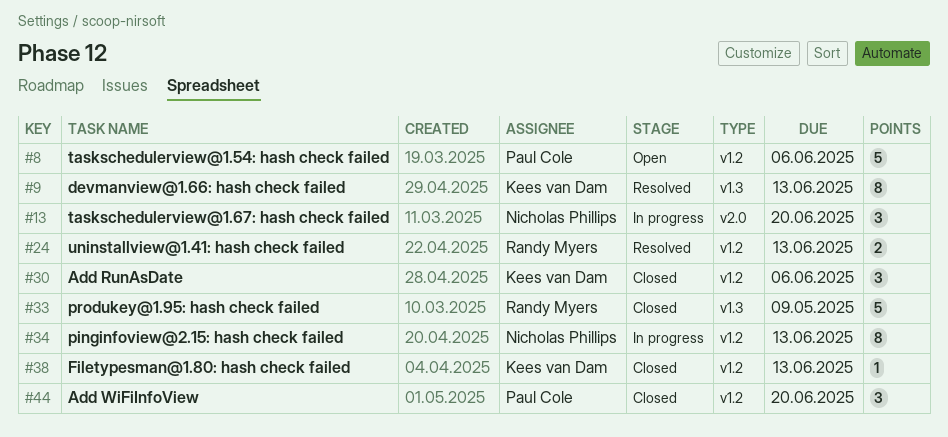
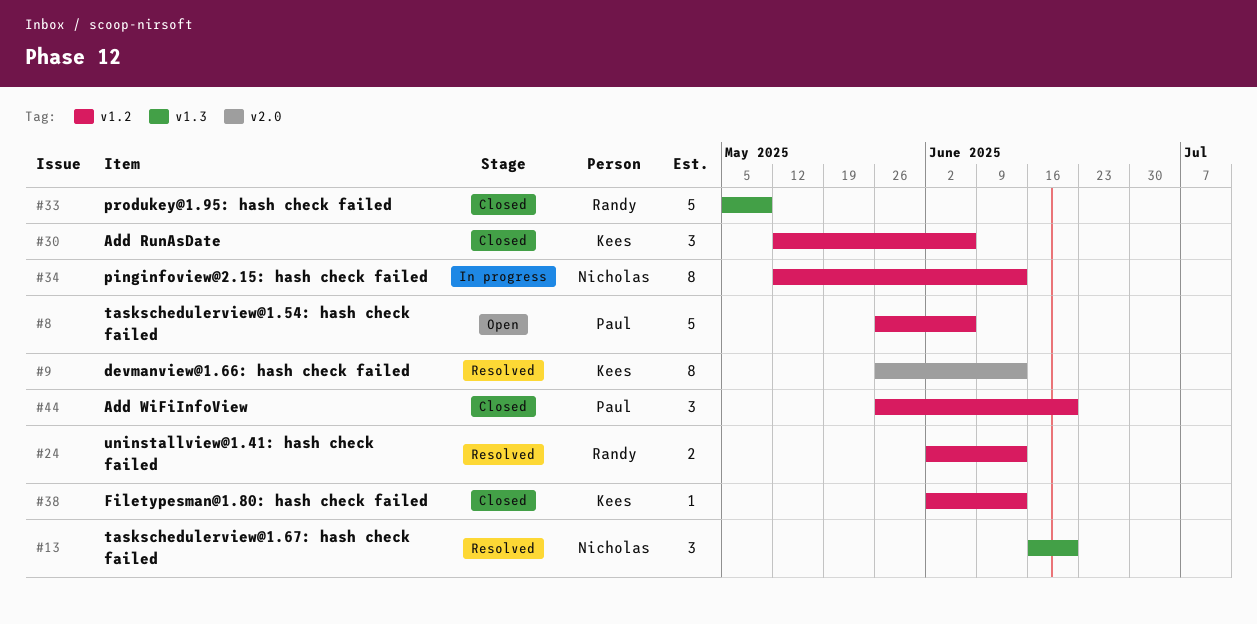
#9, label: v1.3 -> v2.0
#13, status: In progress -> Resolved
#13, label: v2.0 -> v1.3

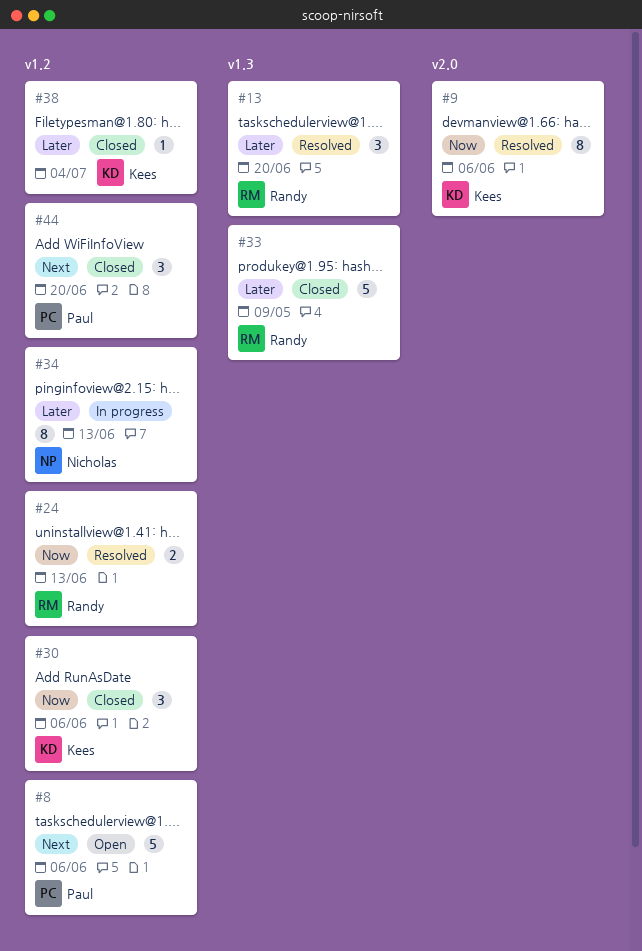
#9, due: Jun 13 -> Jun 6
#13, owner: Nicholas -> Randy
#38, due: Jun 13 -> Jul 4

